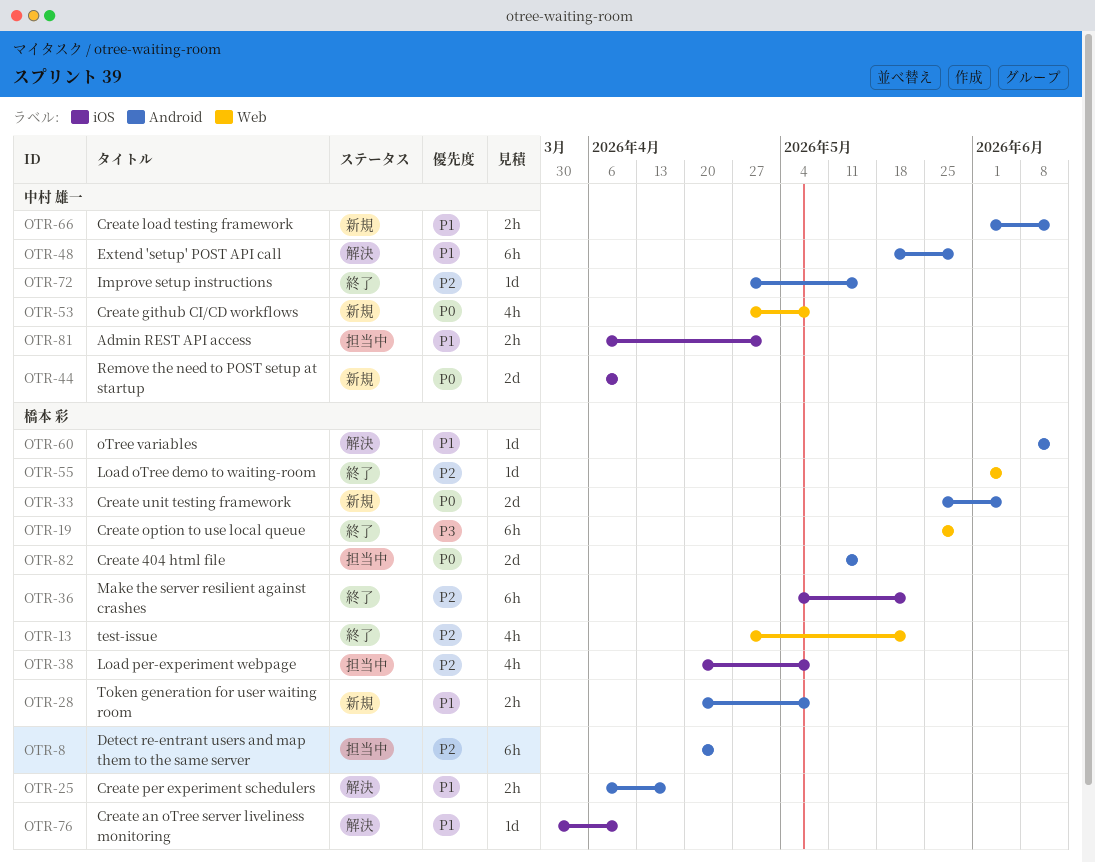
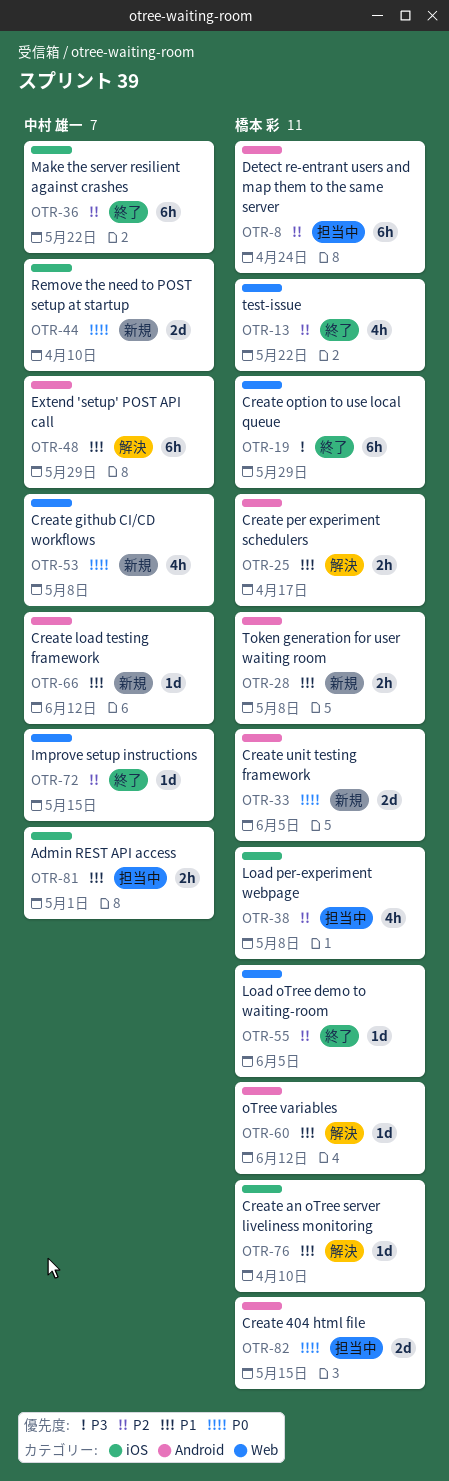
OTR-36, owner: 橋本 彩 -> 中村 雄一
OTR-66, estimate: 2h -> 1d
OTR-72, label: Android -> Web

